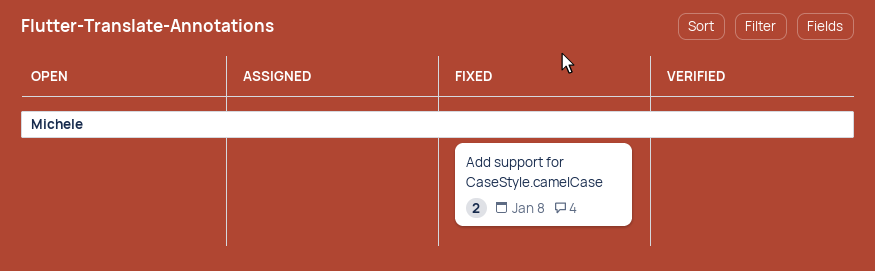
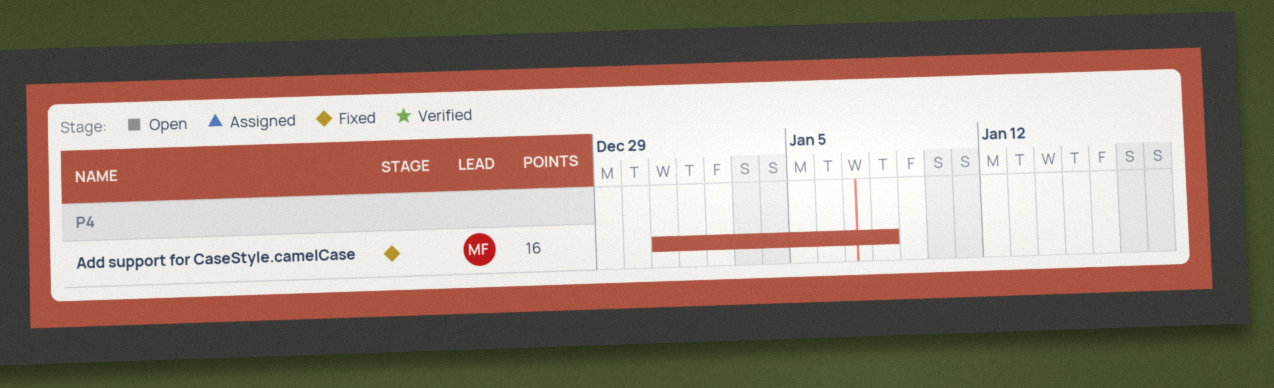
Add support for CaseStyle.camelCase, estimate: 2 -> 16

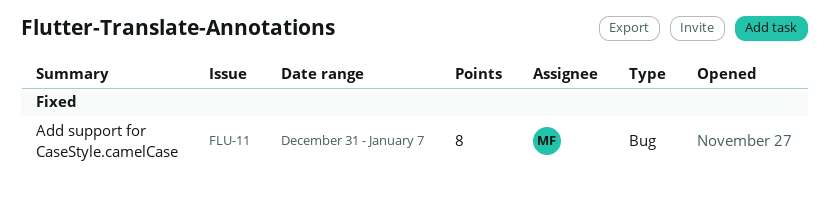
Add support for CaseStyle.camelCase, estimate: 16 -> 8
Add support for CaseStyle.camelCase, due: Jan 8 -> Jan 7

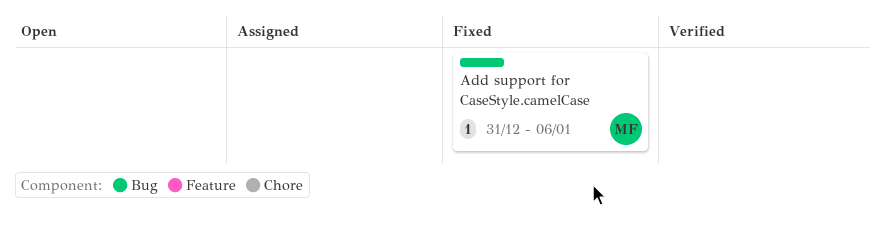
Add support for CaseStyle.camelCase, estimate: 8 -> 1
Add support for CaseStyle.camelCase, due: Jan 7 -> Jan 6

